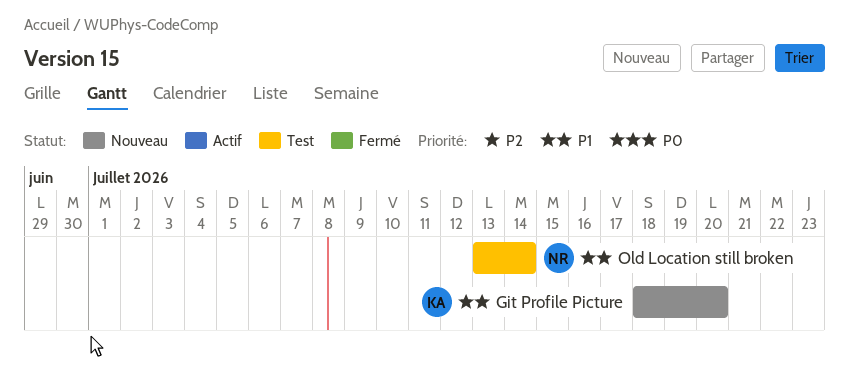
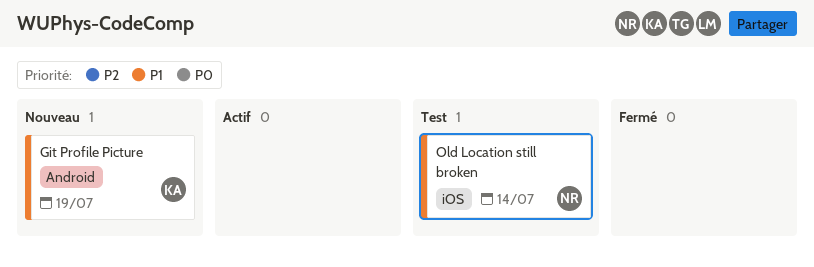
Git Profile Picture, due: Jul 20 -> Jul 19

